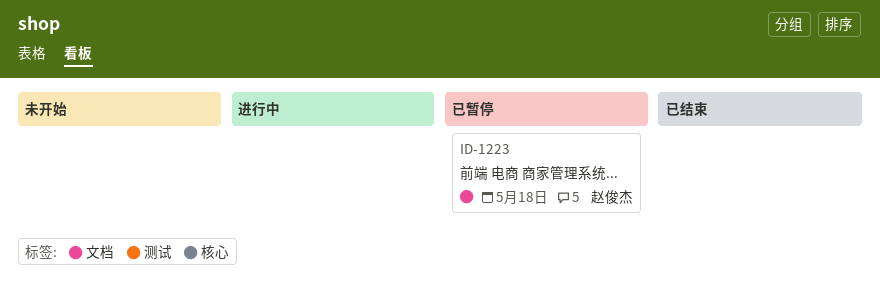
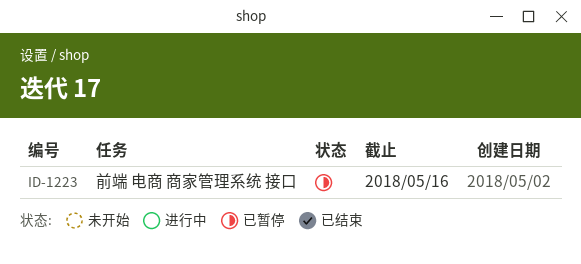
ID-1223, due: May 18 -> May 16

